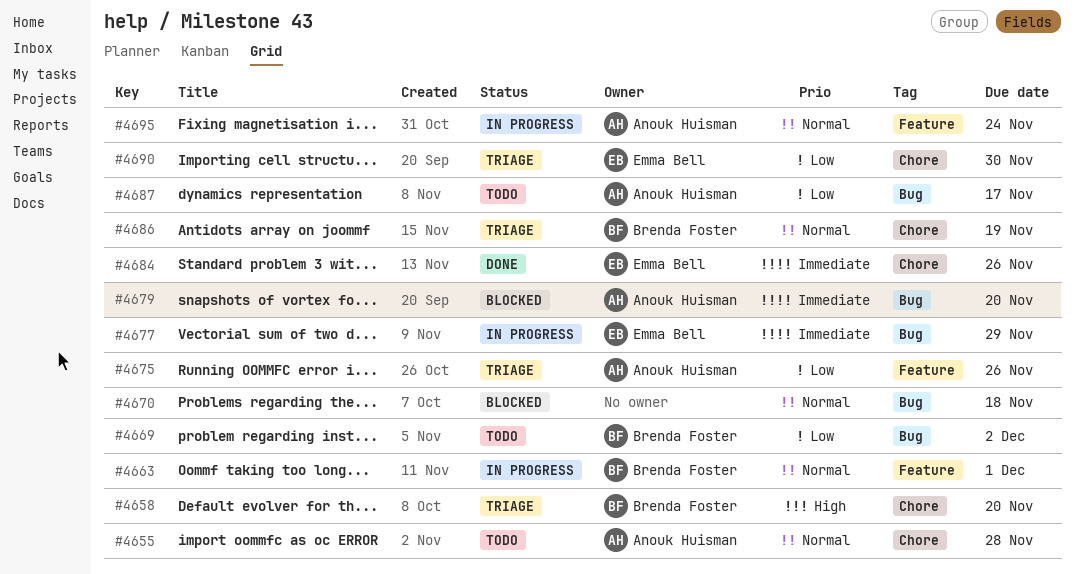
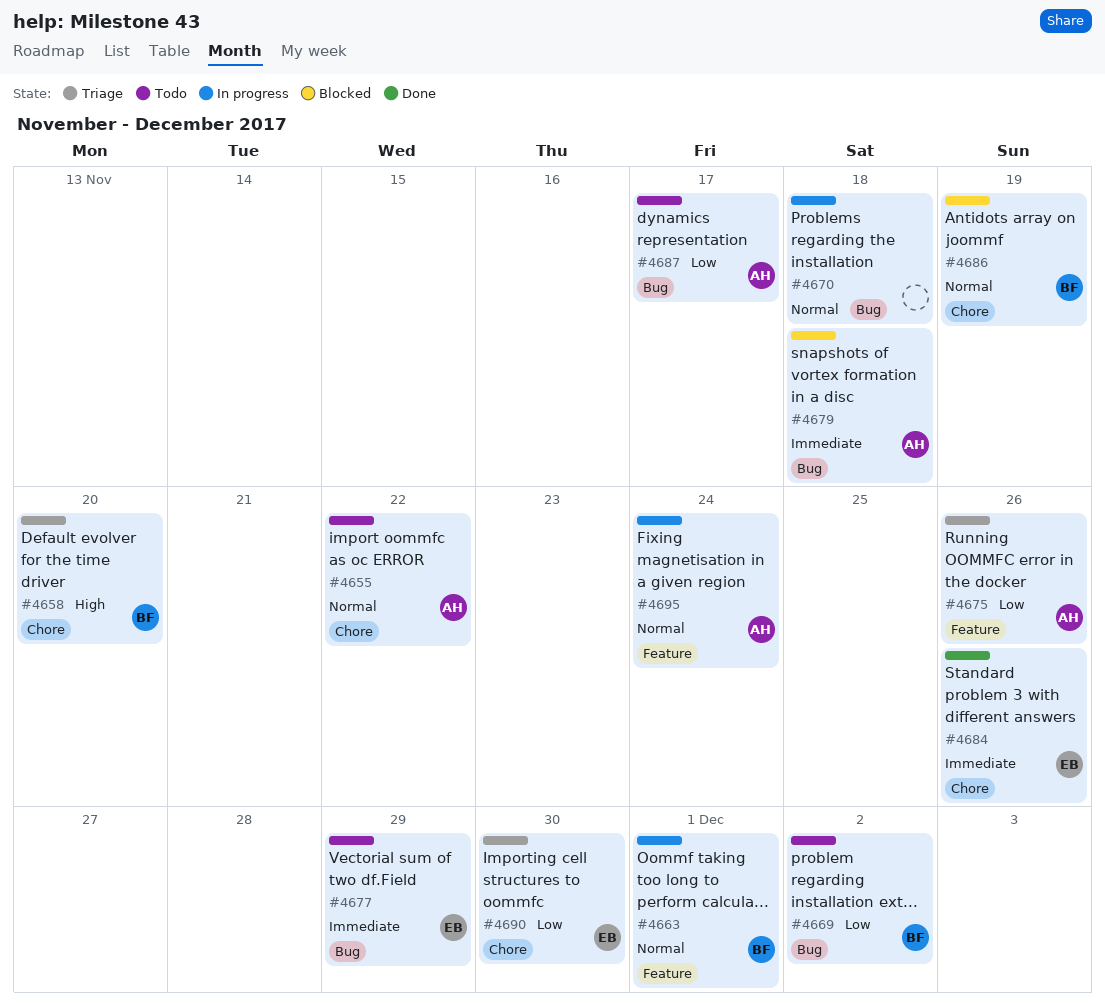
#4655, due: Nov 28 -> Nov 22
#4670, status: Blocked -> In progress
#4677, status: In progress -> Todo
#4679, due: Nov 20 -> Nov 18
#4686, status: Triage -> Blocked

